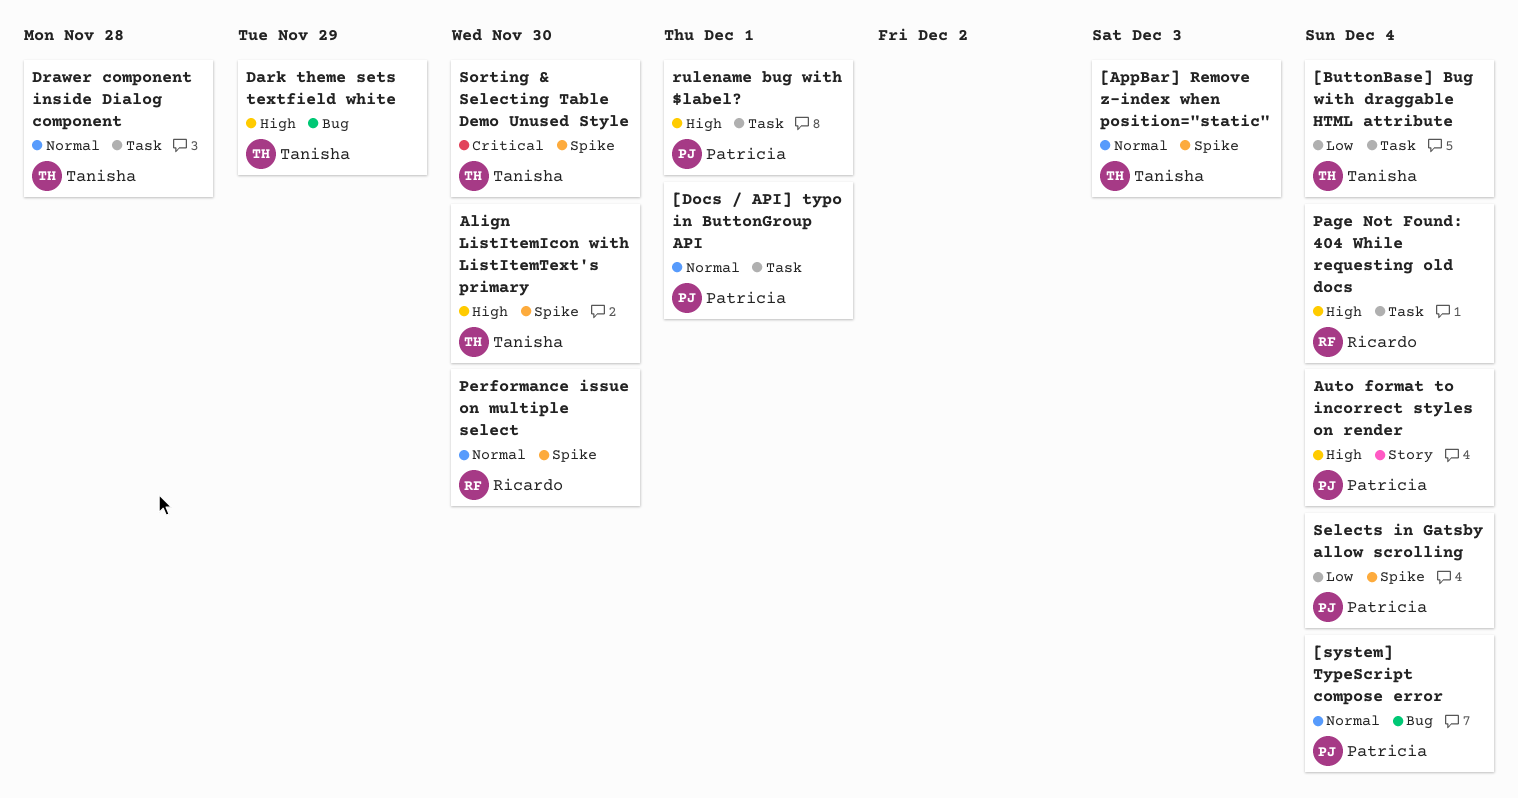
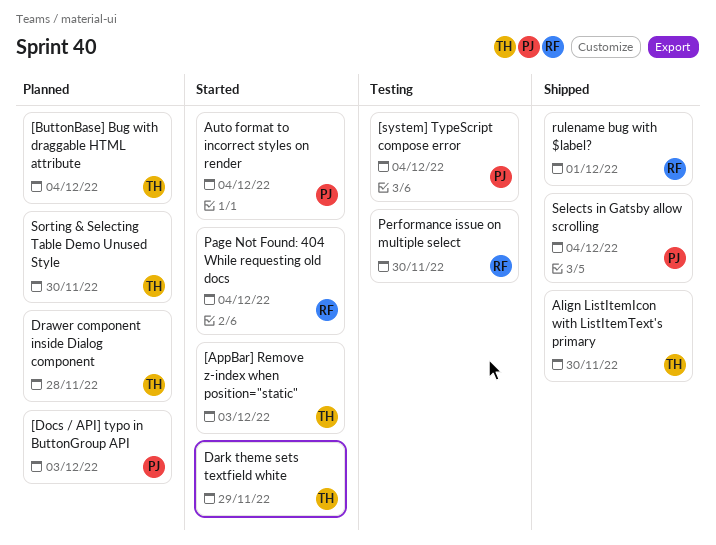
[Docs / API] typo in ButtonGroup API, due: Dec 1 -> Dec 3
rulename bug with $label?, owner: Patricia -> Ricardo

